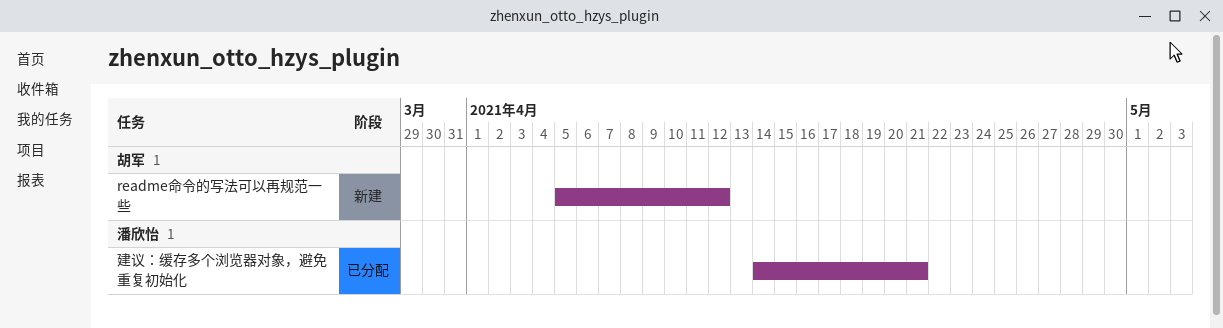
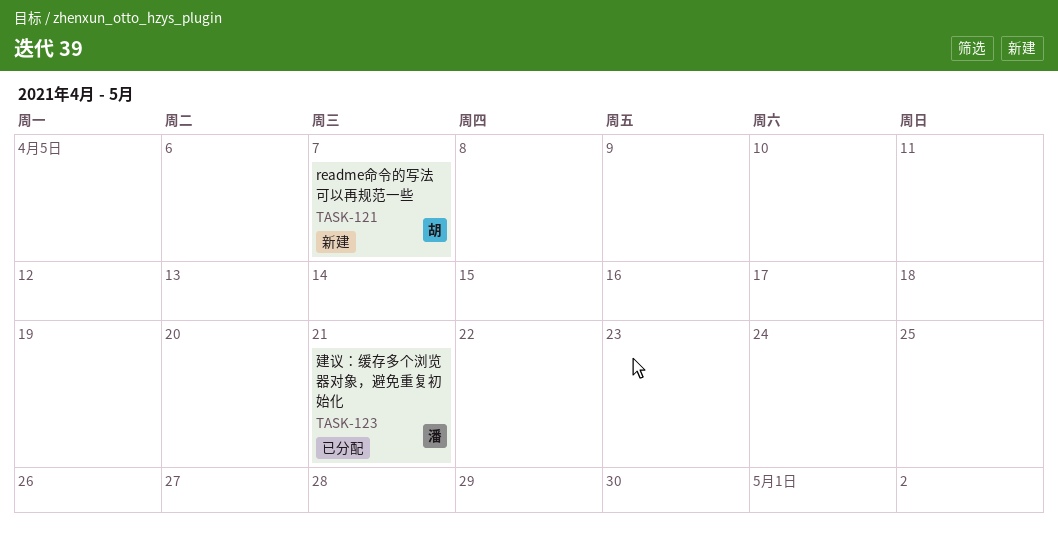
readme命令的写法可以再规范一些, due: Apr 12 -> Apr 7

